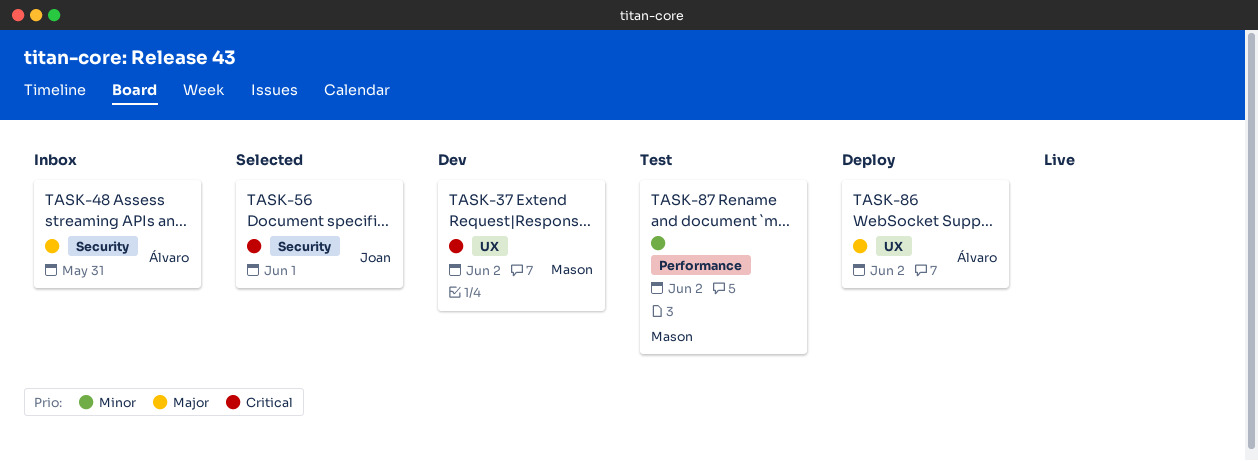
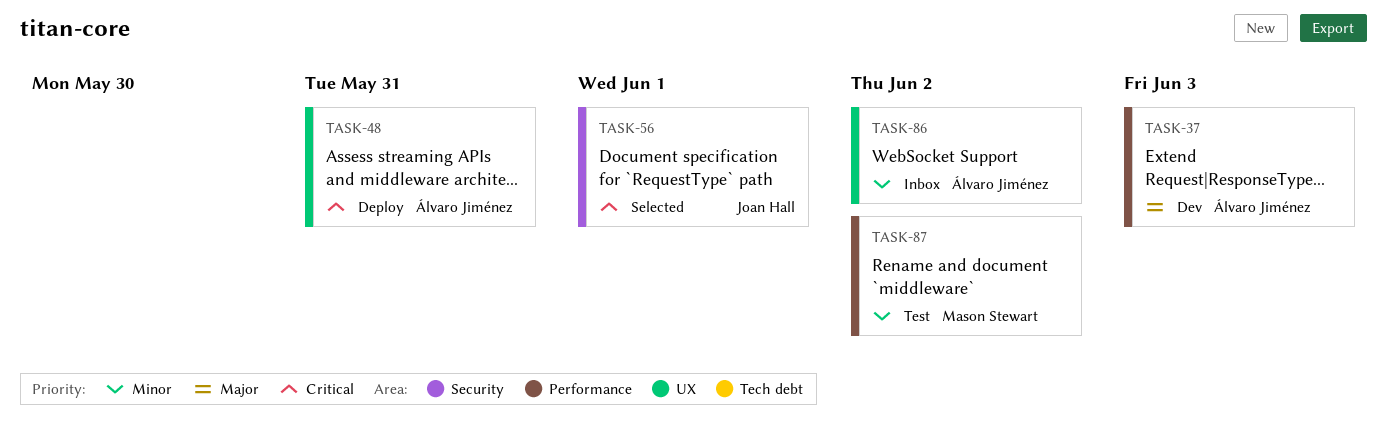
TASK-37, owner: Mason Stewart -> Álvaro Jiménez
TASK-37, priority: Critical -> Major
TASK-37, label: UX -> Performance
TASK-37, due: Jun 2 -> Jun 3
TASK-48, status: Inbox -> Deploy
TASK-48, priority: Major -> Critical
TASK-48, label: Security -> UX
TASK-86, status: Deploy -> Inbox
TASK-86, priority: Major -> Minor

